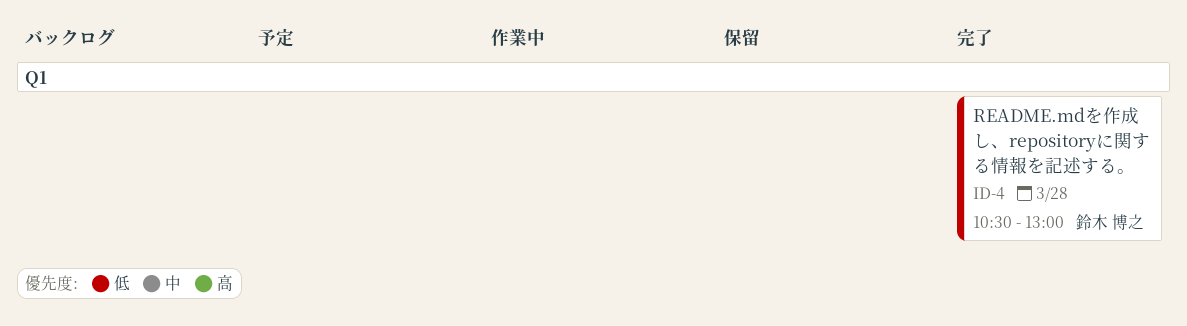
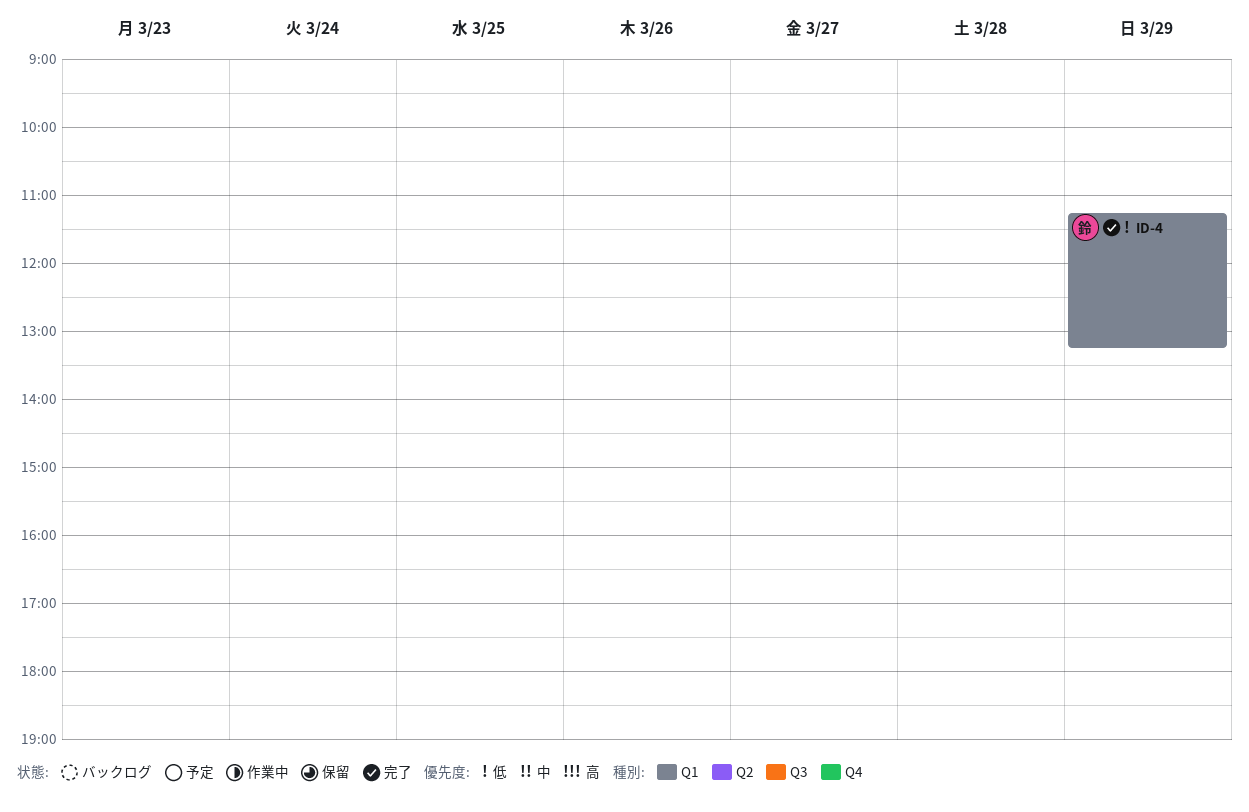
ID-4, day: Mar 28 -> Mar 29
ID-4, begins: 10:30 -> 11:15
ID-4, ends: 13:00 -> 13:15

